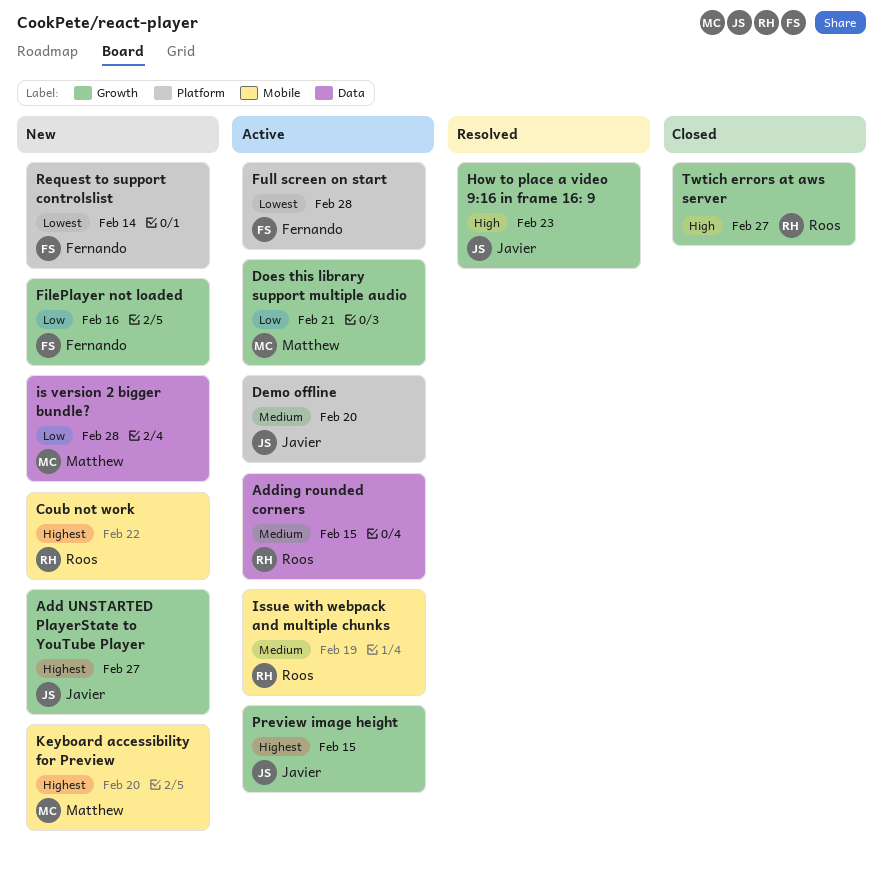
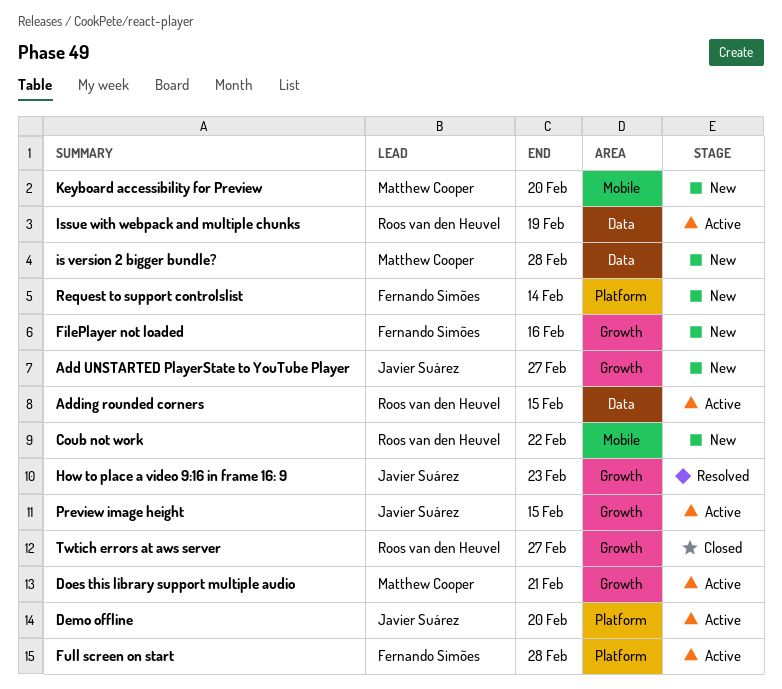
Issue with webpack and multiple chunks, label: Mobile -> Data

